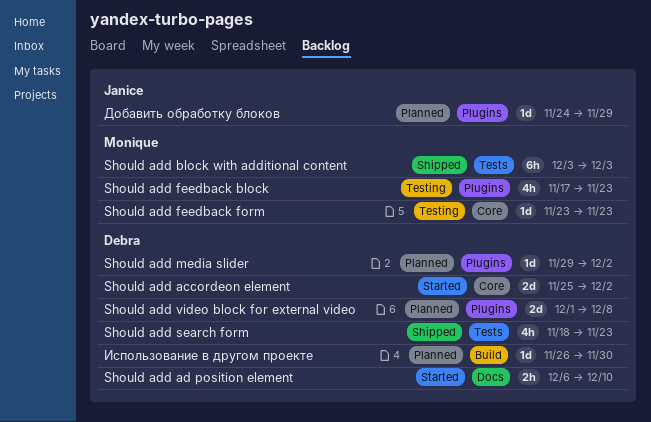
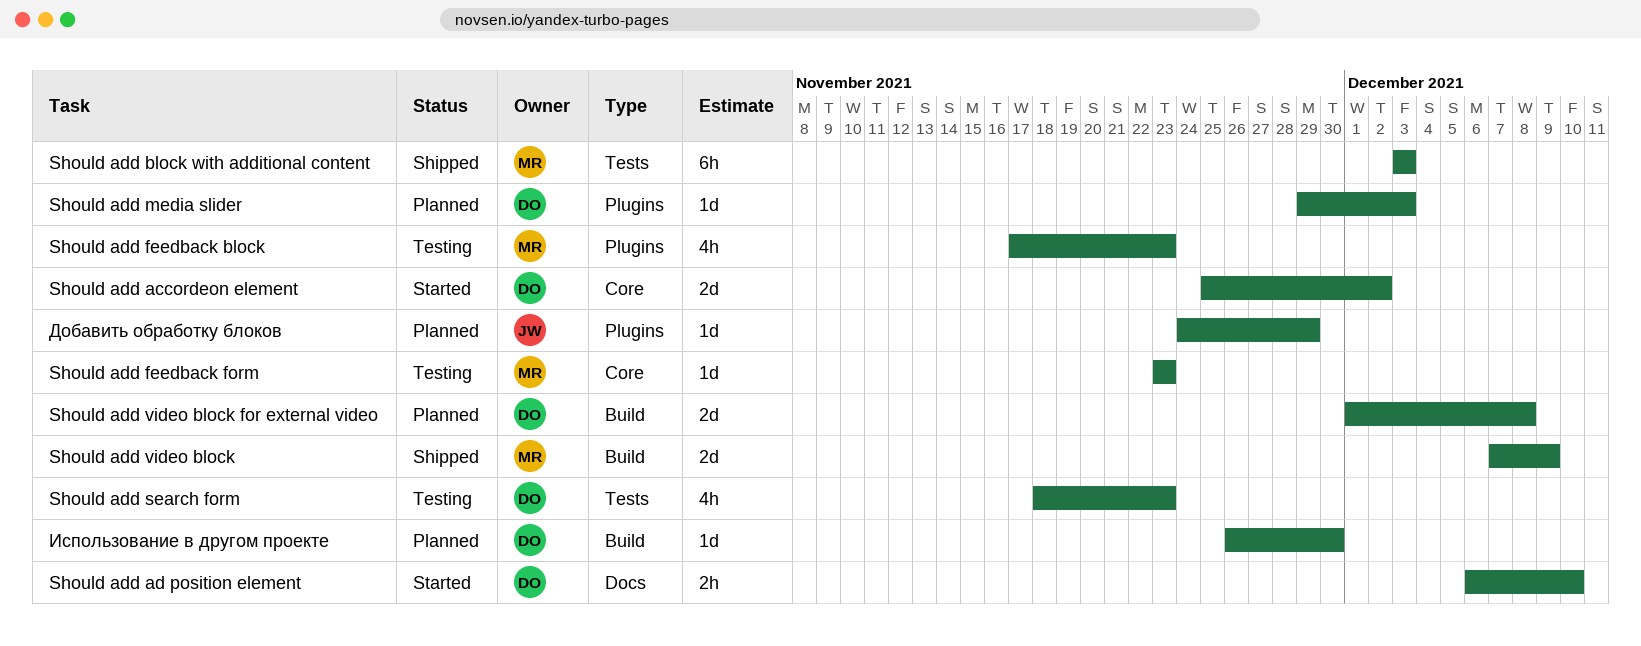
Should add media slider, due: Dec 2 -> Dec 3
Should add search form, status: Shipped -> Testing
Should add video block: none -> present
Should add video block for external video, label: Plugins -> Build

